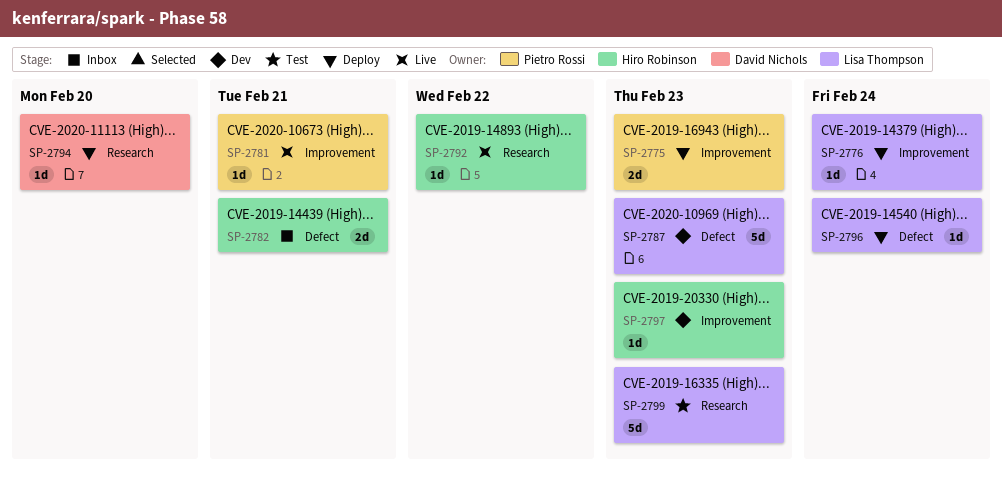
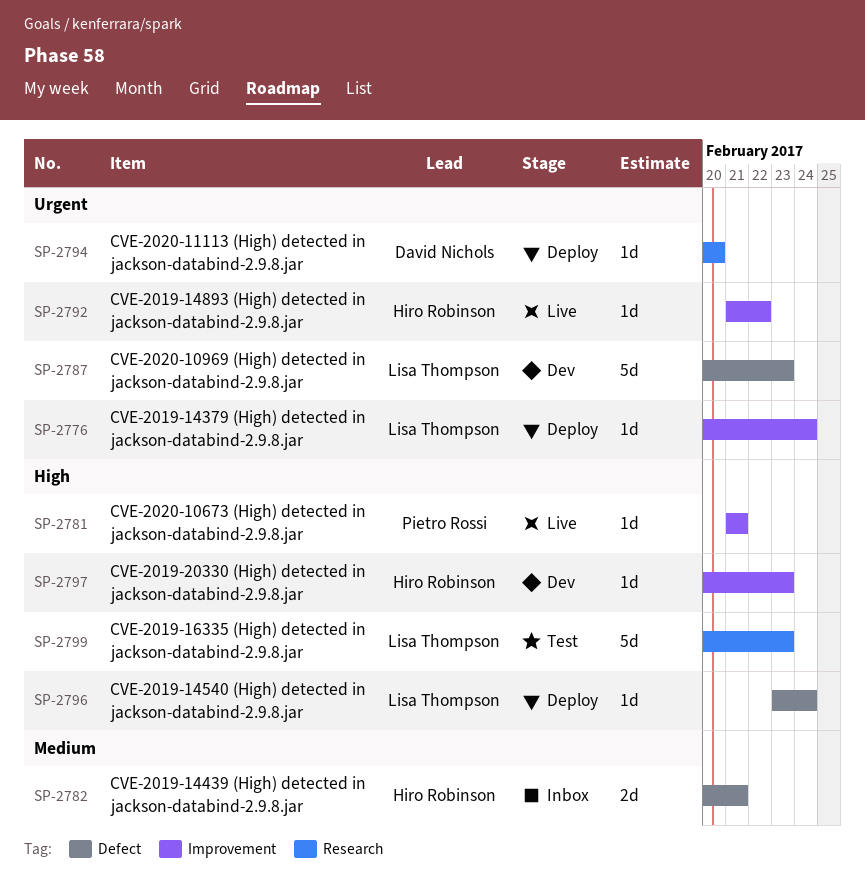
SP-2775: present -> none
SP-2792, label: Research -> Improvement

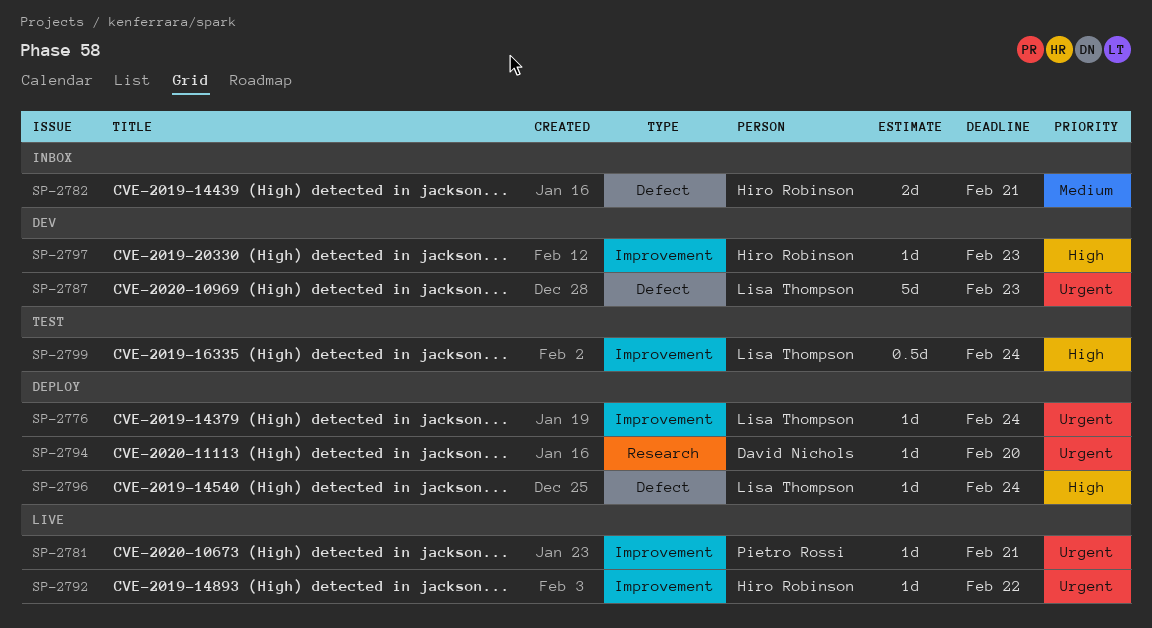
SP-2781, priority: High -> Urgent
SP-2799, label: Research -> Improvement
SP-2799, estimate: 5d -> 0.5d
SP-2799, due: Feb 23 -> Feb 24

